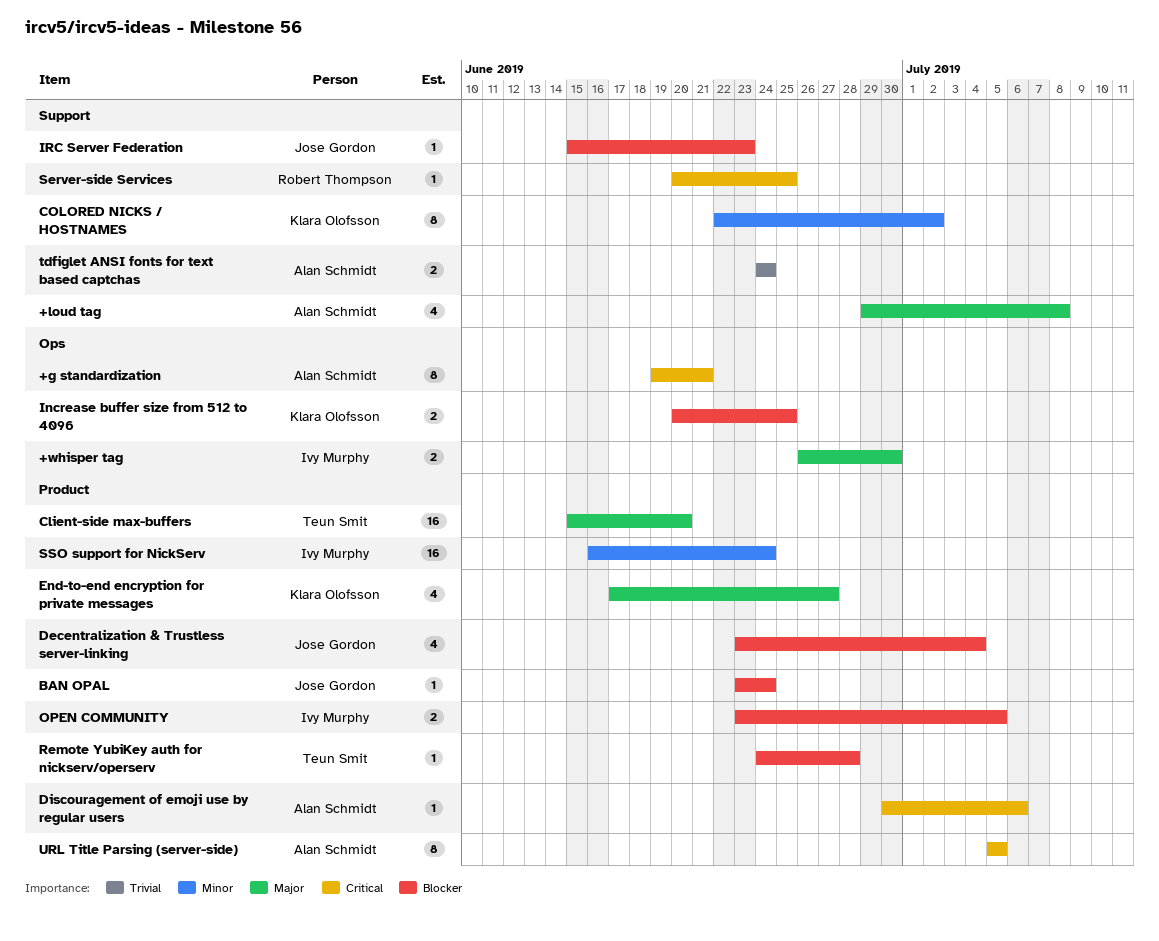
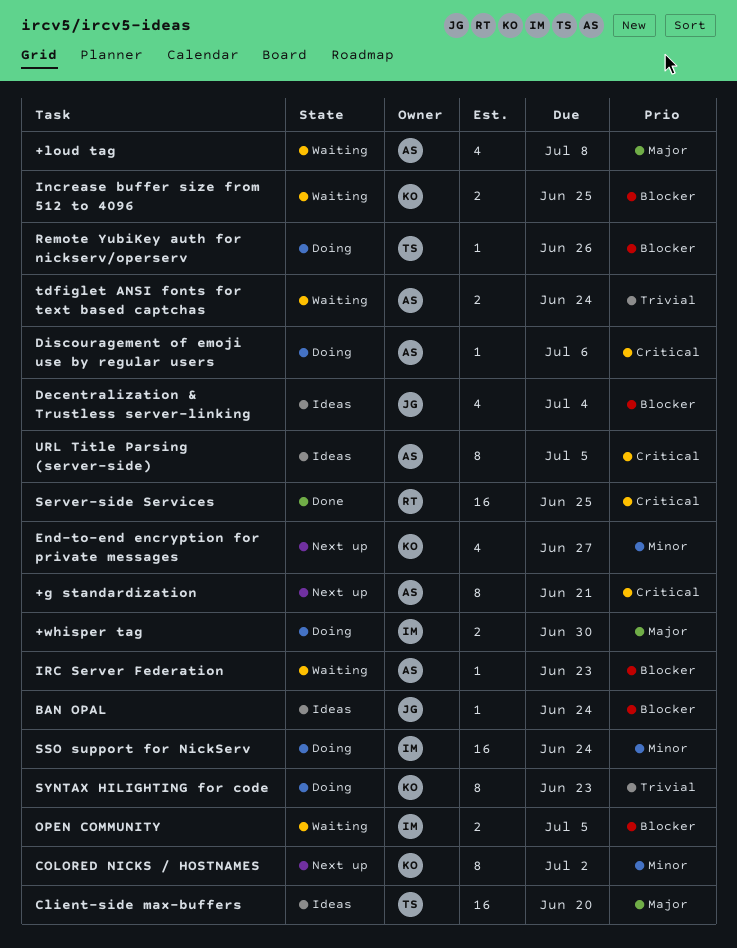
End-to-end encryption for private messages, priority: Major -> Minor
IRC Server Federation, owner: Jose Gordon -> Alan Schmidt
Remote YubiKey auth for nickserv/operserv, due: Jun 28 -> Jun 26
Server-side Services, estimate: 1 -> 16
SYNTAX HILIGHTING for code: none -> present

